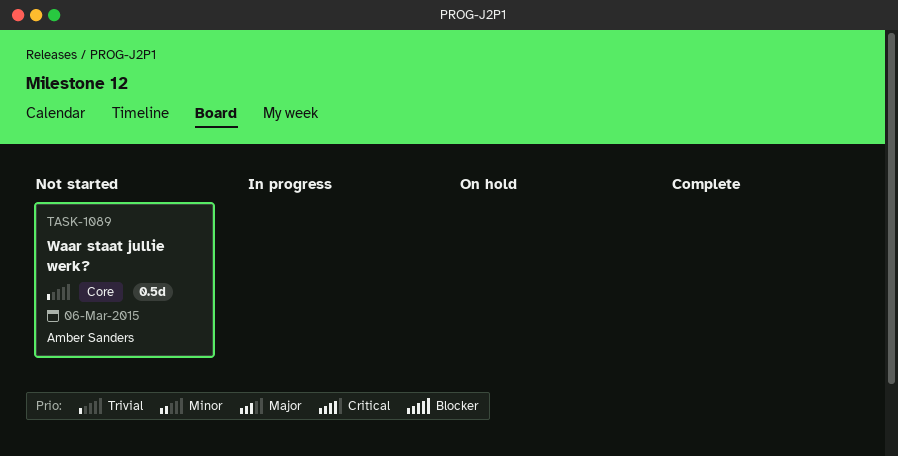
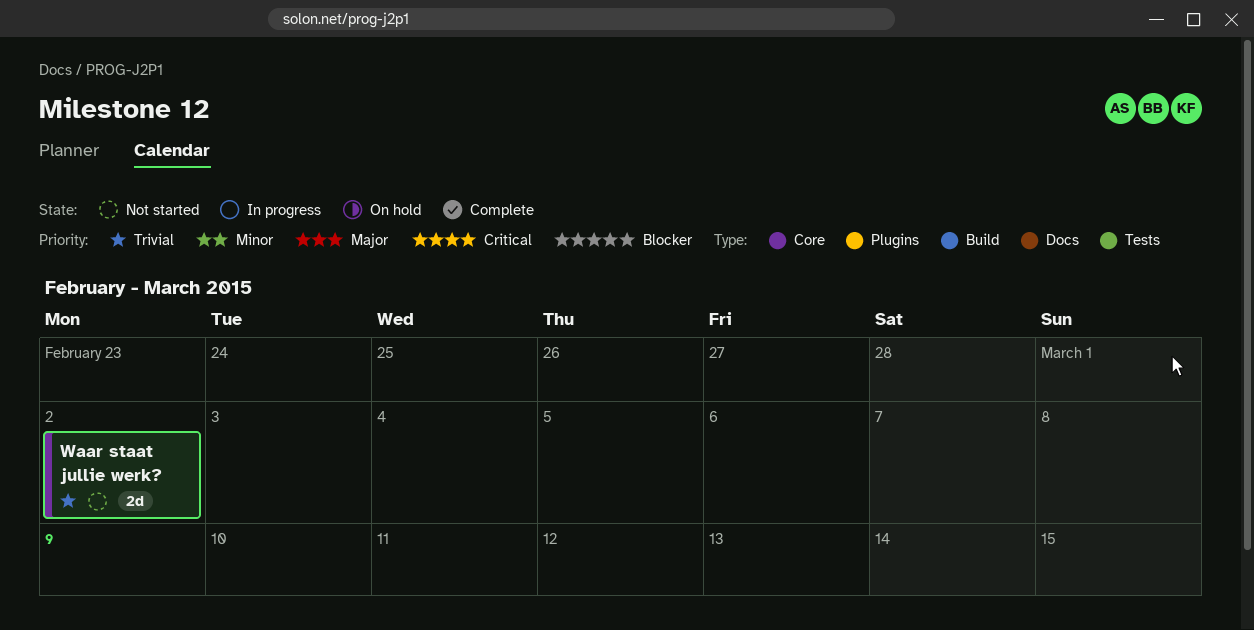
Waar staat jullie werk?, estimate: 0.5d -> 2d
Waar staat jullie werk?, due: Mar 6 -> Mar 2

